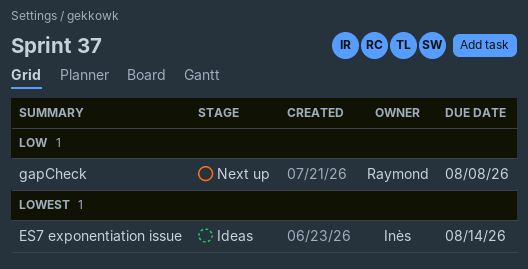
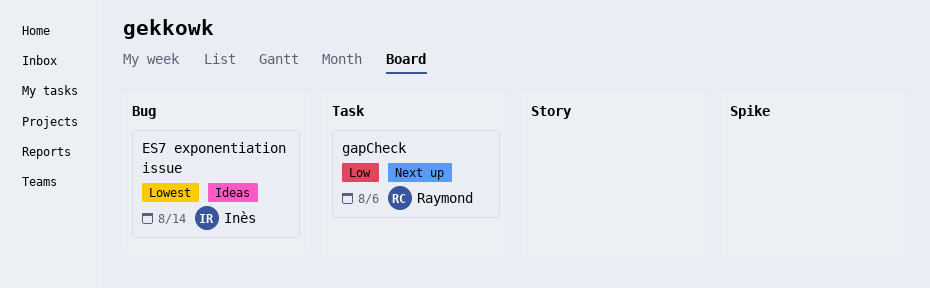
gapCheck, due: Aug 8 -> Aug 6

